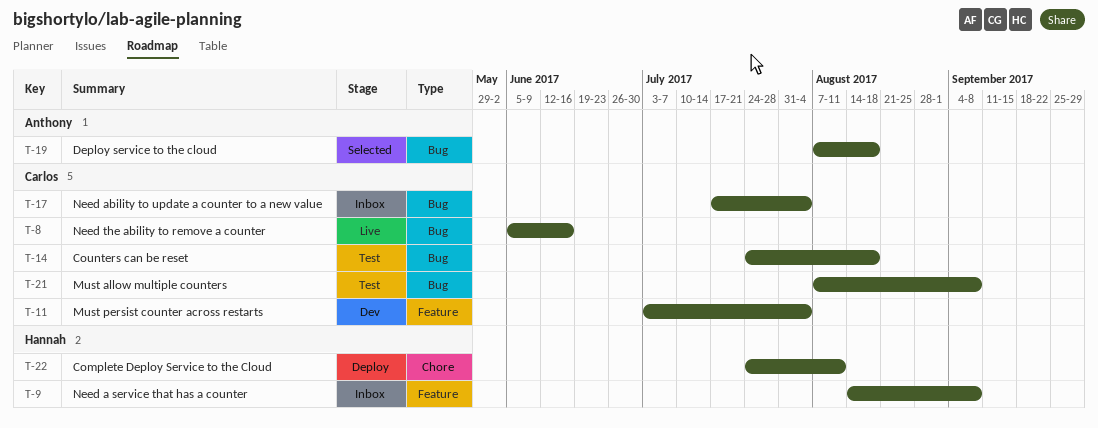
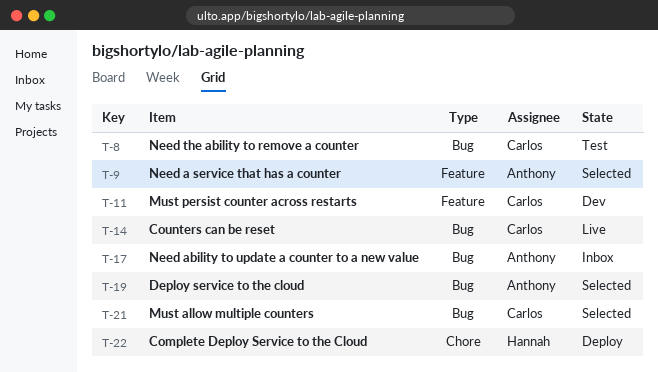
T-8, status: Live -> Test
T-9, status: Inbox -> Selected
T-9, owner: Hannah -> Anthony
T-14, status: Test -> Live
T-17, owner: Carlos -> Anthony
T-21, status: Test -> Selected

